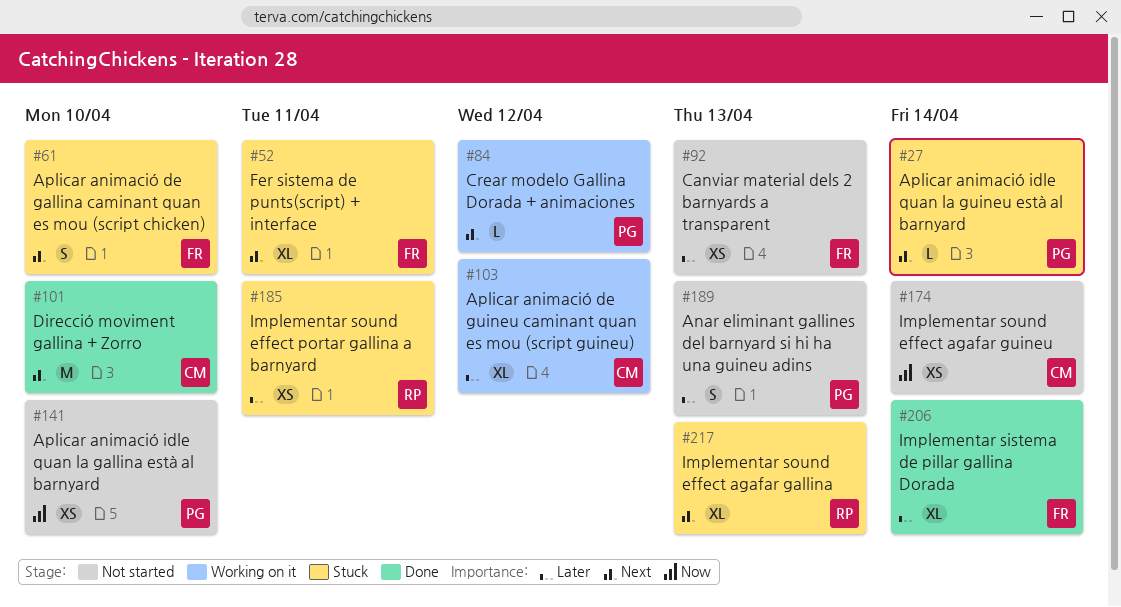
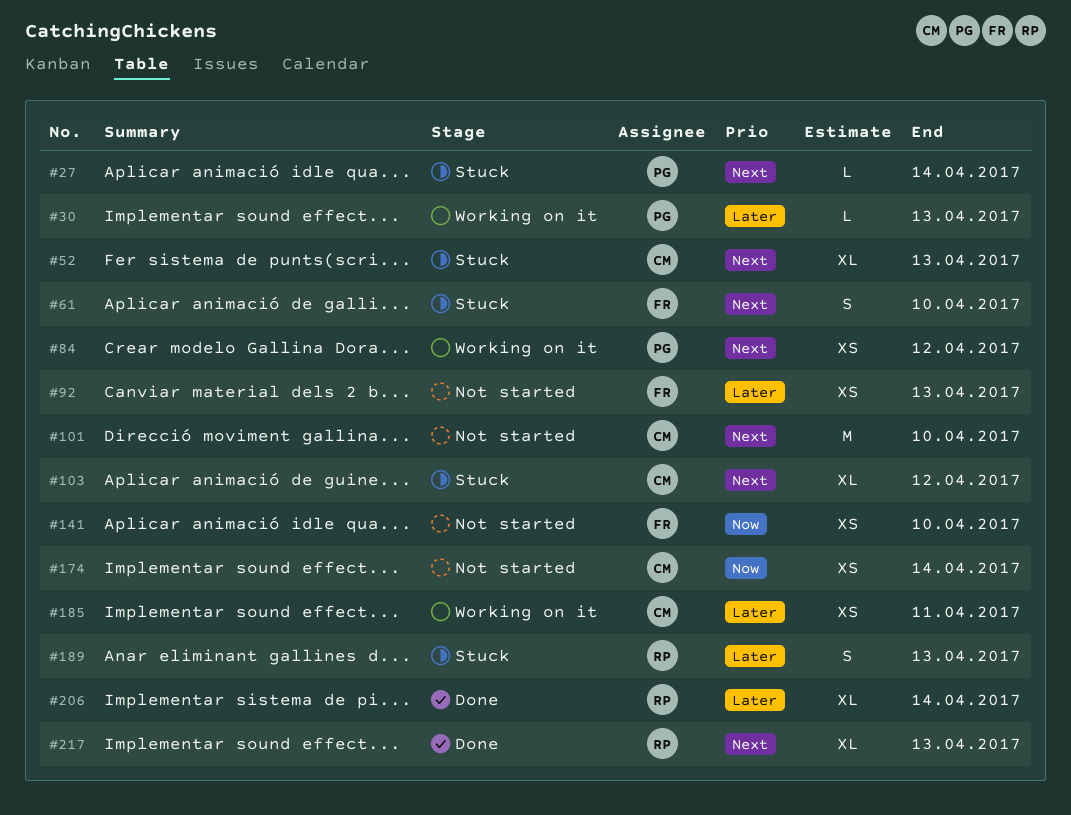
#30: none -> present
#52, owner: FR -> CM
#52, due: Apr 11 -> Apr 13
#84, estimate: L -> XS
#101, status: Done -> Not started
#103, status: Working on it -> Stuck
#103, priority: Later -> Next
#141, owner: PG -> FR
#185, status: Stuck -> Working on it
#185, owner: RP -> CM
#189, status: Not started -> Stuck
#189, owner: PG -> RP
#206, owner: FR -> RP
#217, status: Stuck -> Done

